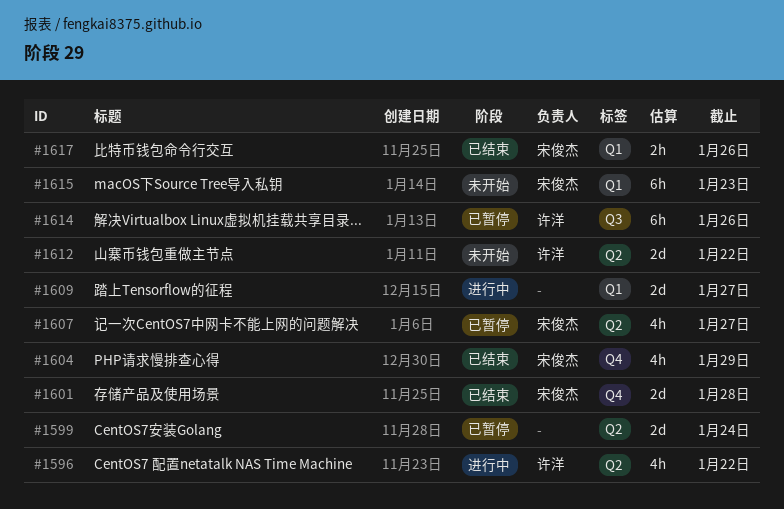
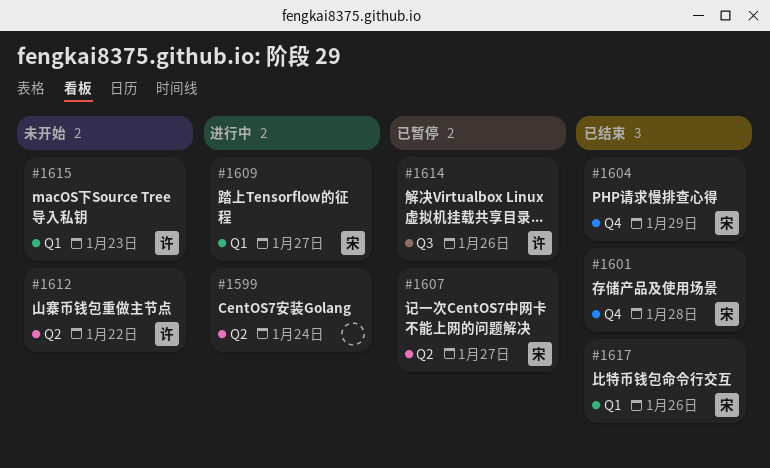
#1596: present -> none
#1599, status: 已暂停 -> 进行中
#1609, owner: none -> 宋俊杰
#1615, owner: 宋俊杰 -> 许洋

